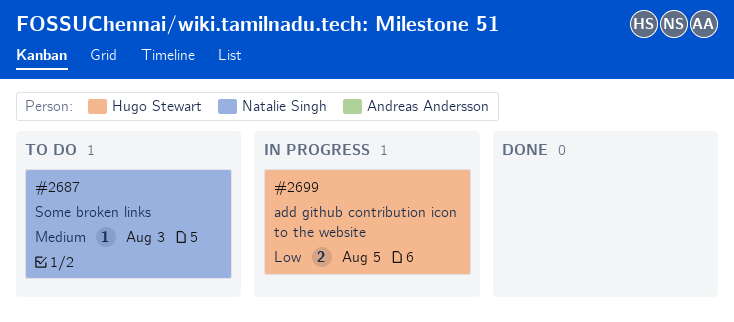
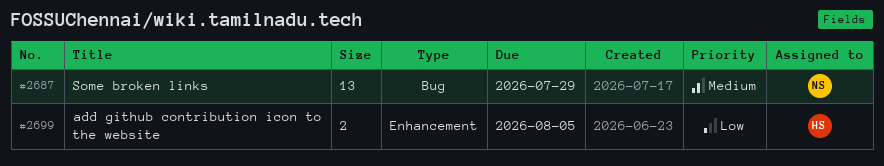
#2687, estimate: 1 -> 13
#2687, due: Aug 3 -> Jul 29

